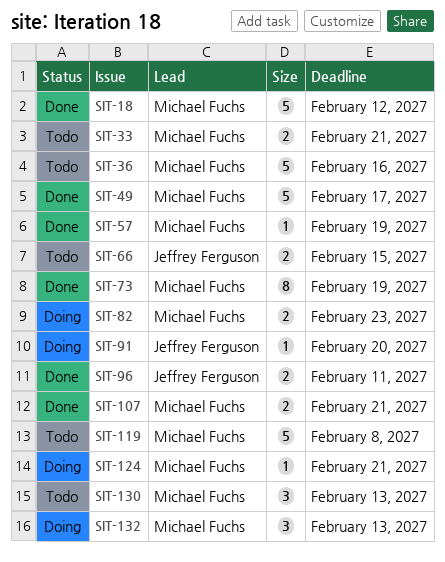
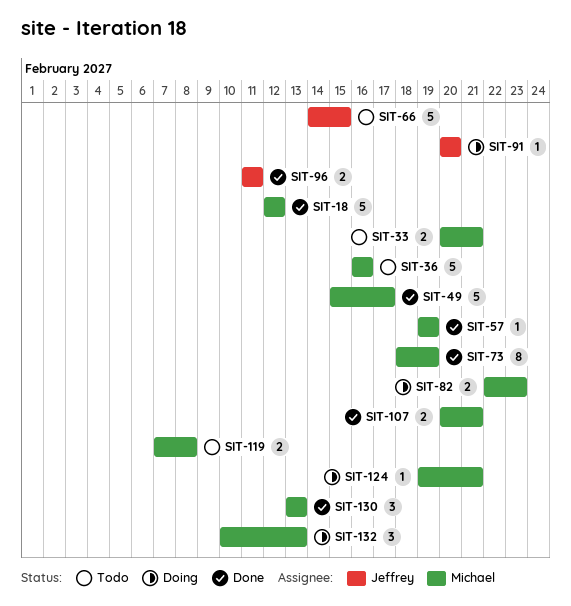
SIT-66, estimate: 2 -> 5
SIT-119, estimate: 5 -> 2
SIT-130, status: Todo -> Done

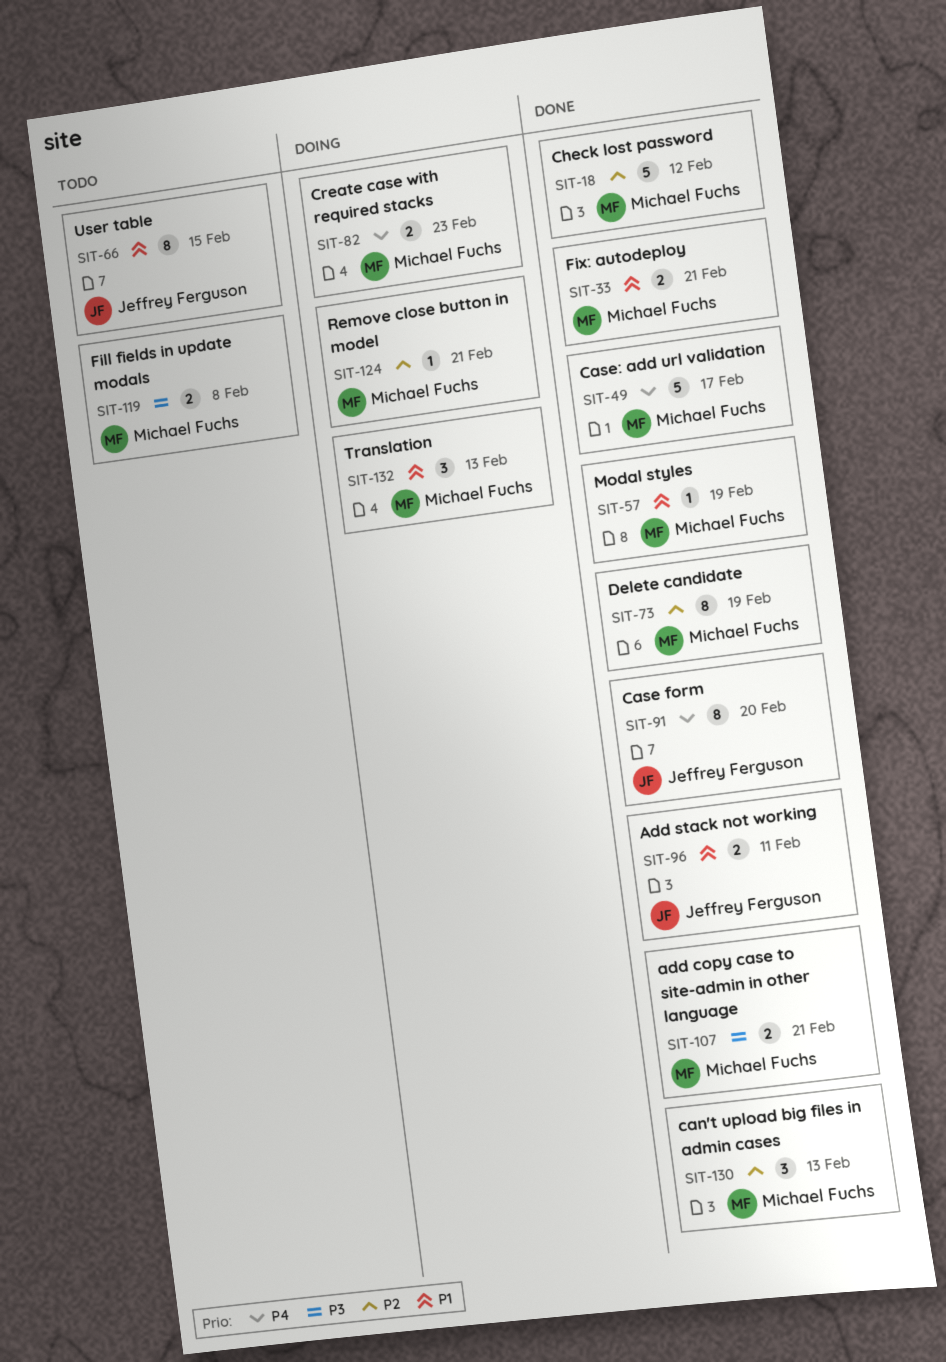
SIT-33, status: Todo -> Done
SIT-36: present -> none
SIT-66, estimate: 5 -> 8
SIT-91, status: Doing -> Done
SIT-91, estimate: 1 -> 8

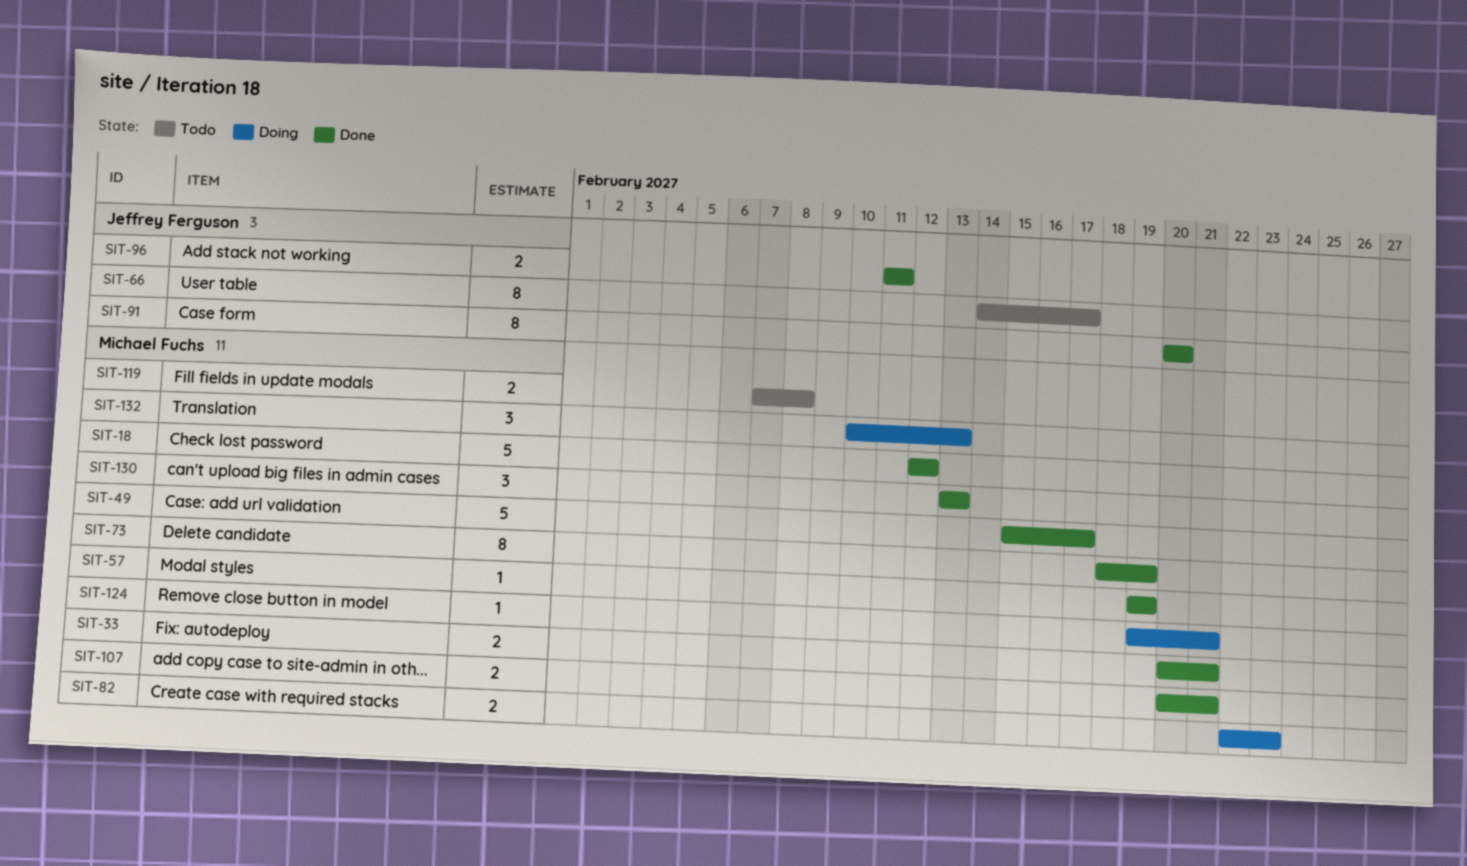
SIT-66, due: Feb 15 -> Feb 17

